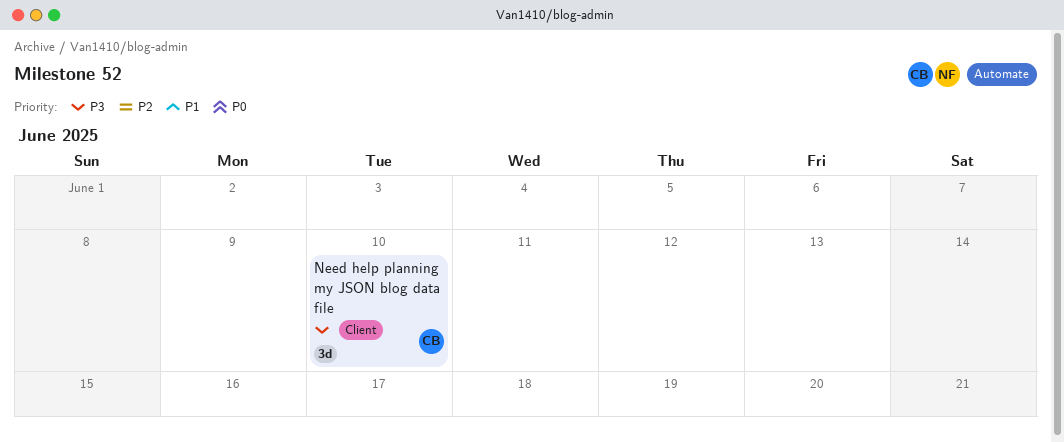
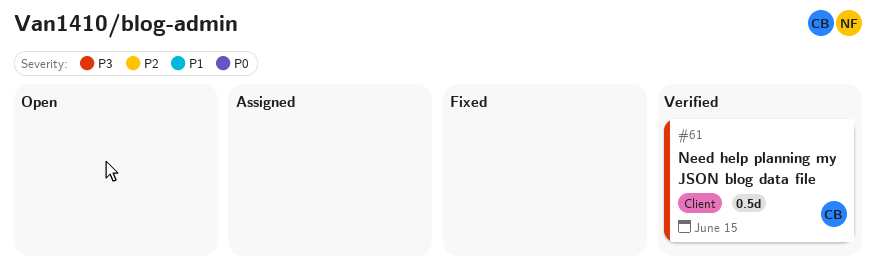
Need help planning my JSON blog data file, estimate: 3d -> 0.5d
Need help planning my JSON blog data file, due: Jun 10 -> Jun 15

